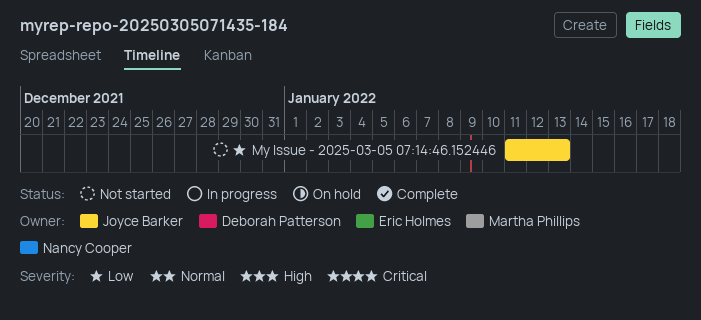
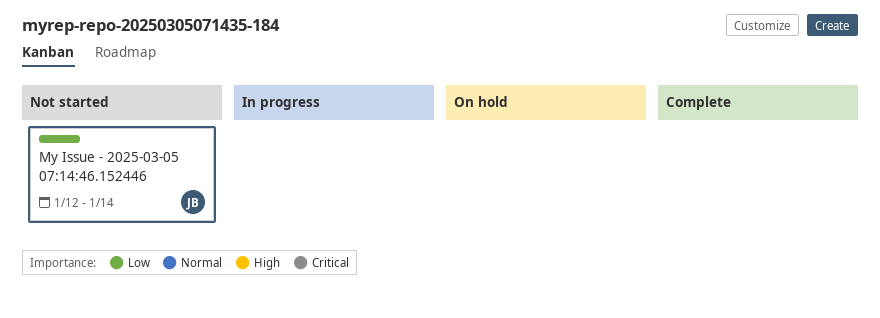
My Issue - 2025-03-05 07:14:46.152446, start: Jan 11 -> Jan 12
My Issue - 2025-03-05 07:14:46.152446, due: Jan 13 -> Jan 14

